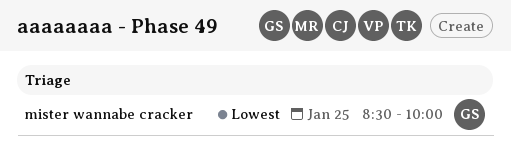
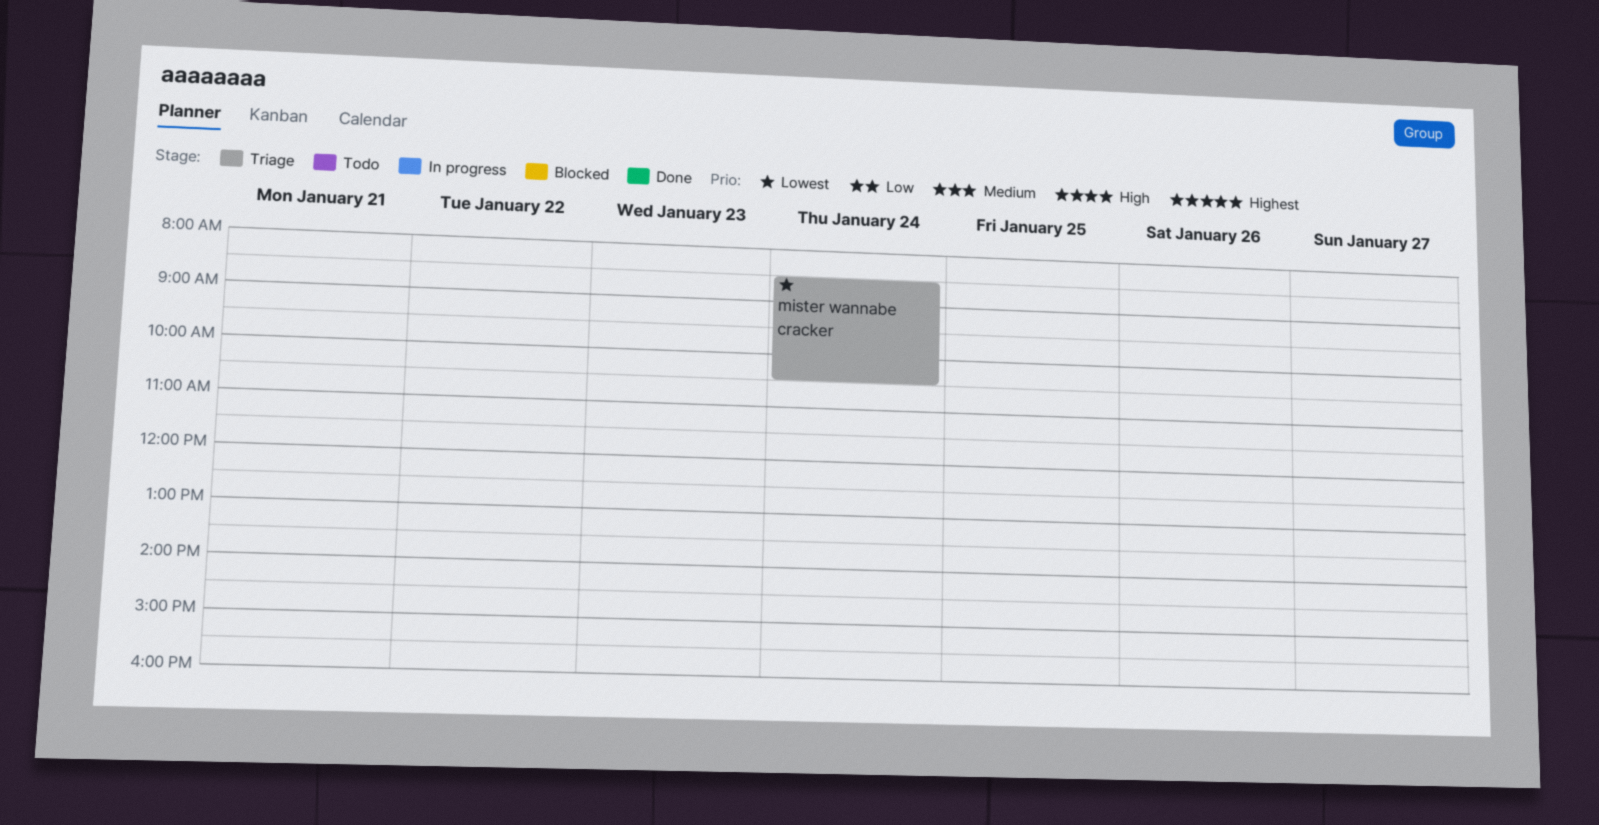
mister wannabe cracker, day: Jan 25 -> Jan 24
mister wannabe cracker, ends: 10:00 -> 10:30

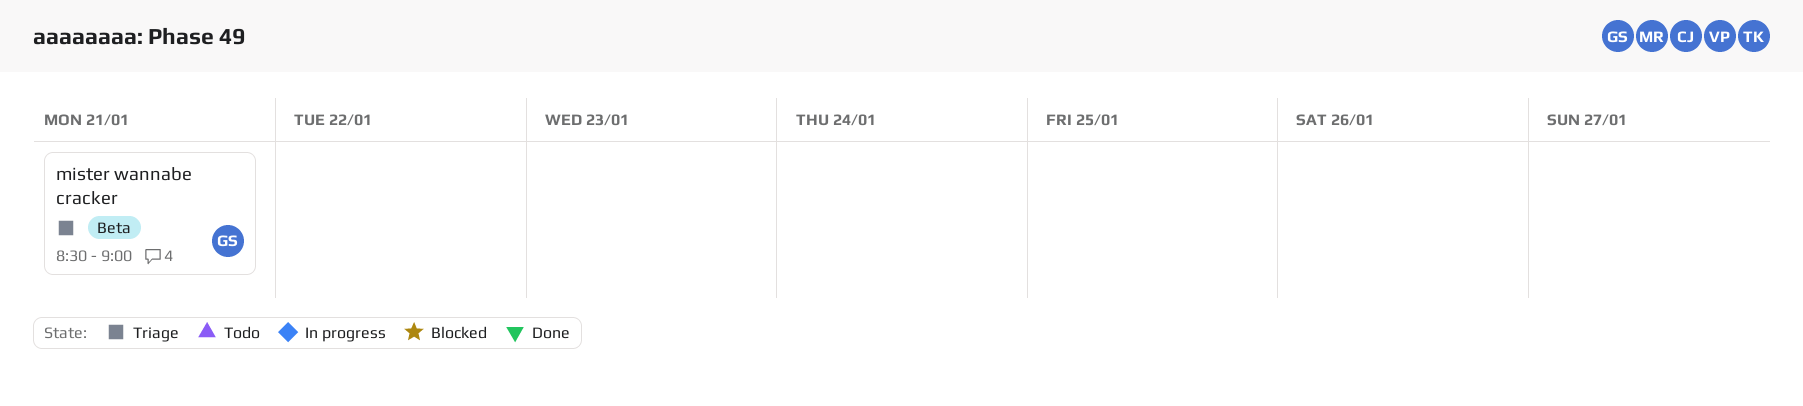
mister wannabe cracker, day: Jan 24 -> Jan 21
mister wannabe cracker, ends: 10:30 -> 09:00

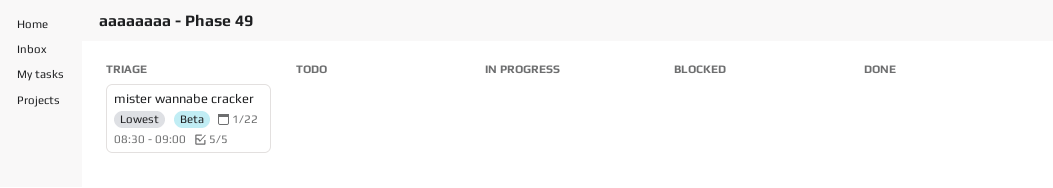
mister wannabe cracker, day: Jan 21 -> Jan 22

